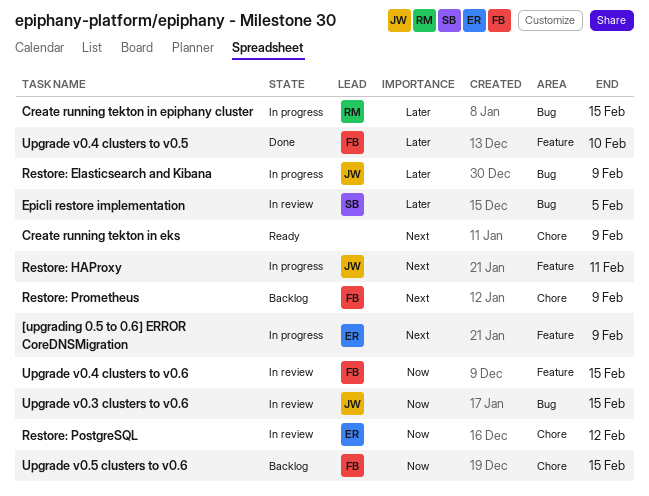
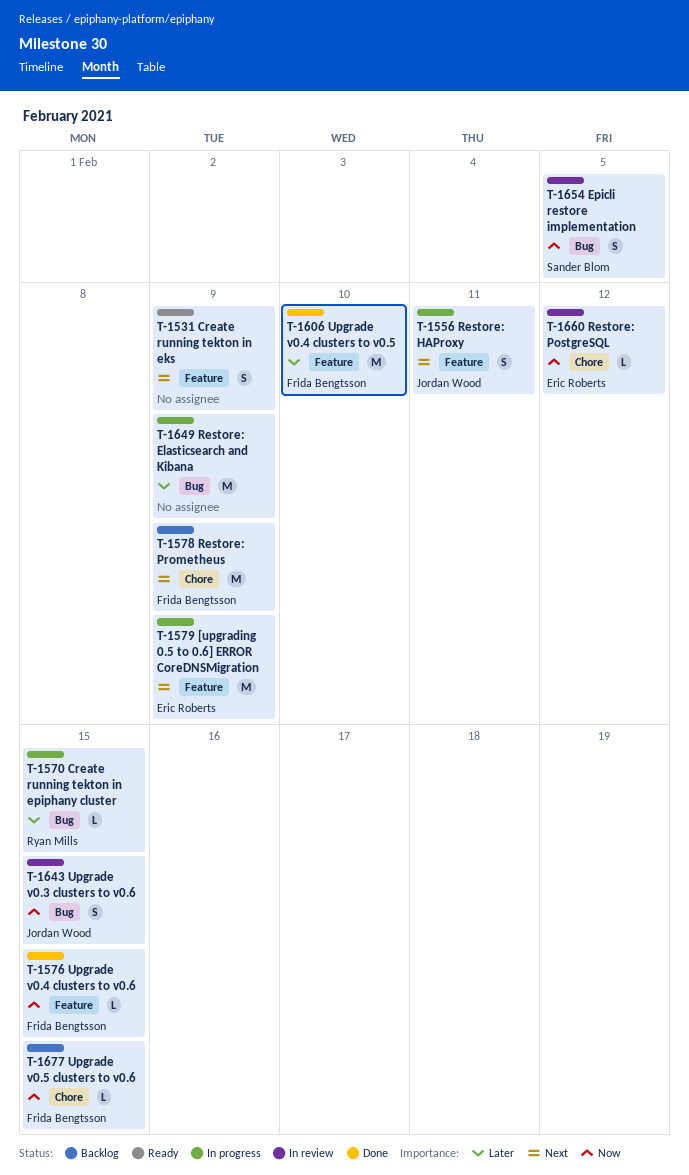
Create running tekton in eks, label: Chore -> Feature
Epicli restore implementation, priority: Later -> Now
Restore: Elasticsearch and Kibana, owner: Jordan Wood -> none
Upgrade v0.4 clusters to v0.6, status: In review -> Done

